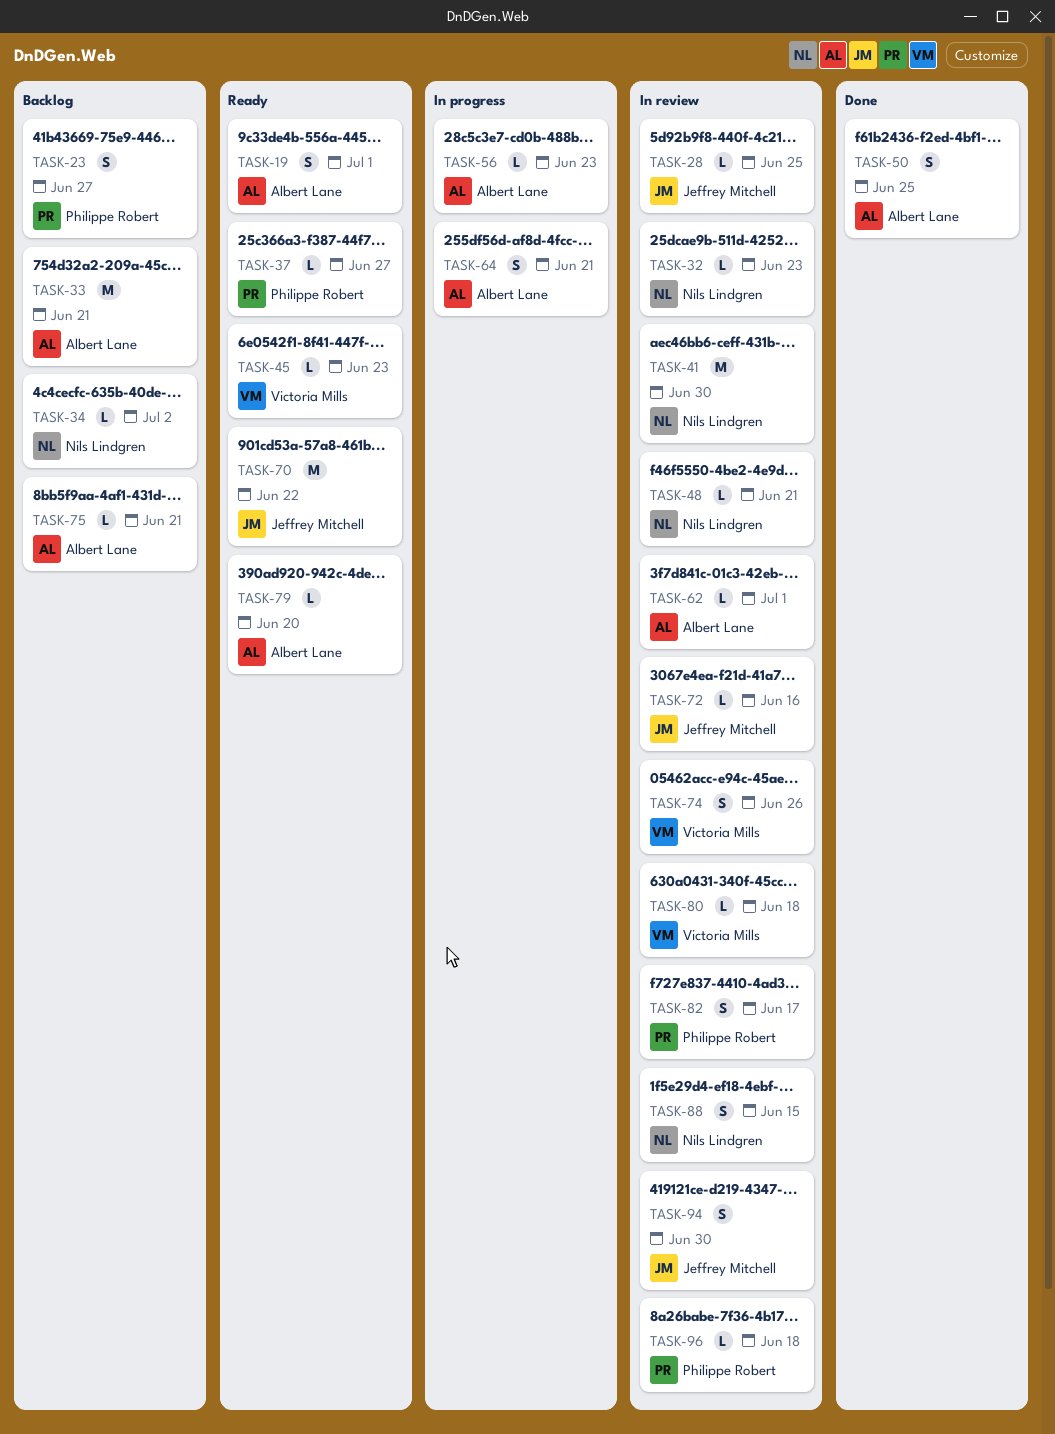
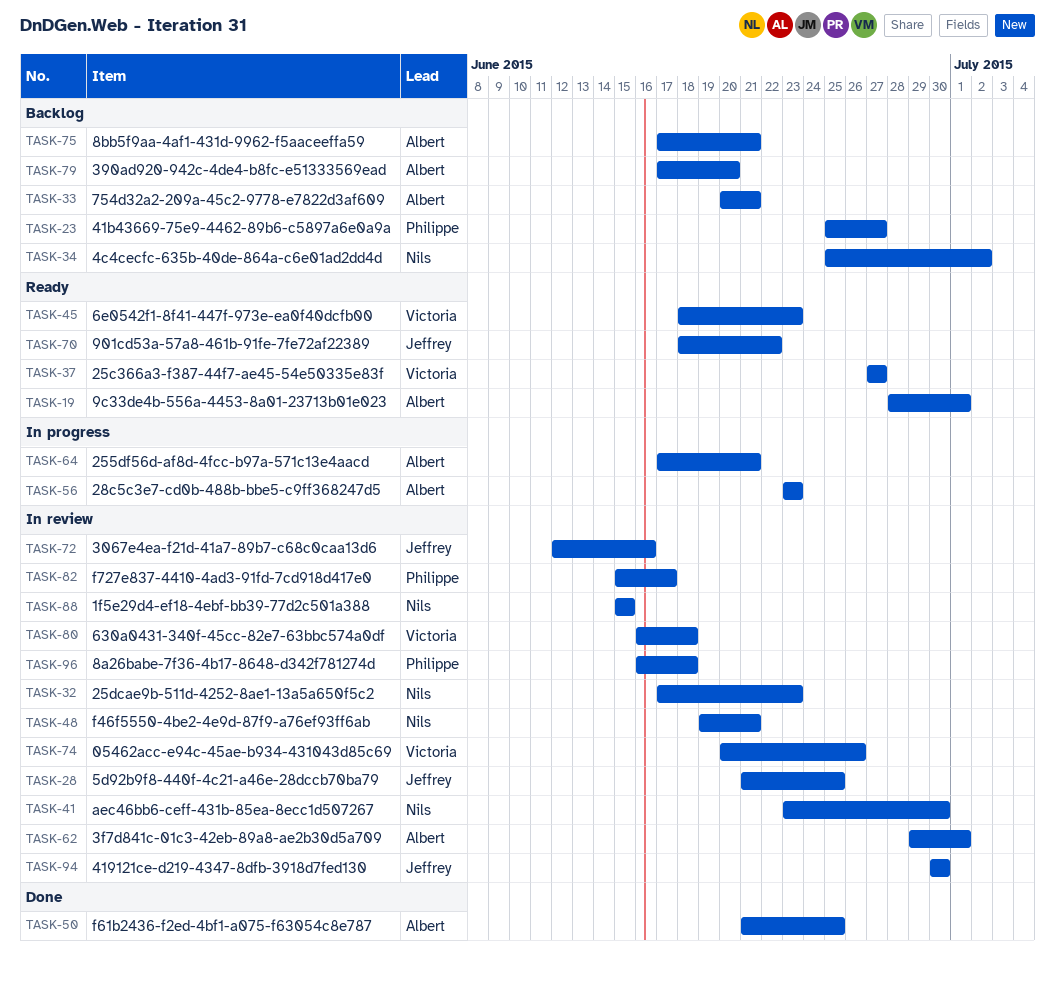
TASK-37, owner: Philippe Robert -> Victoria Mills
TASK-79, status: Ready -> Backlog

